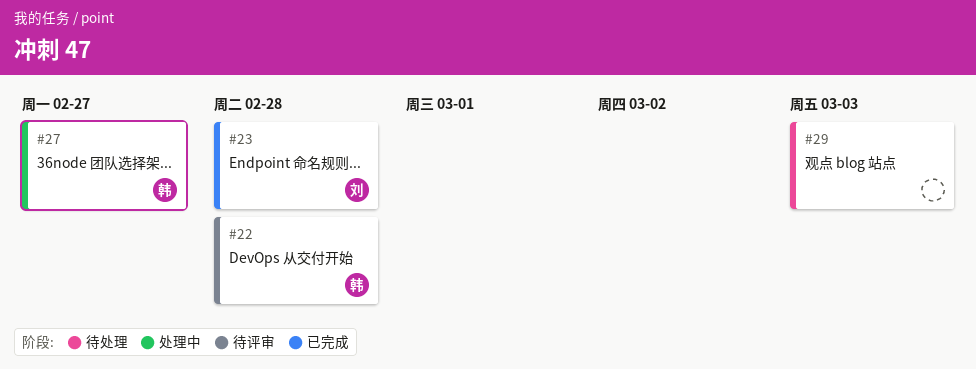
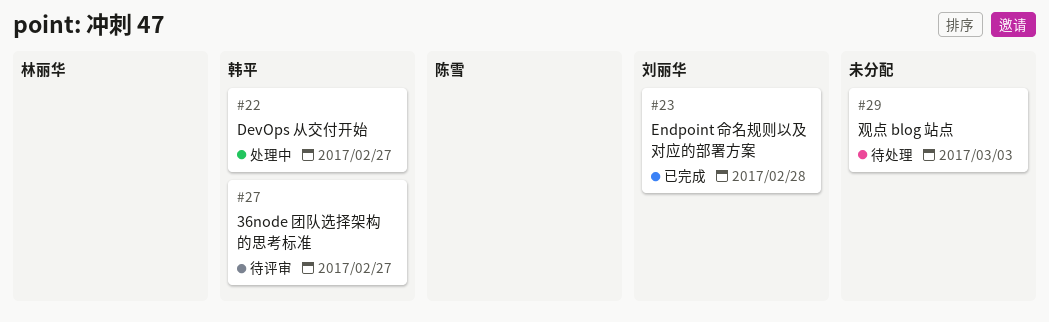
#22, status: 待评审 -> 处理中
#22, due: Feb 28 -> Feb 27
#27, status: 处理中 -> 待评审

